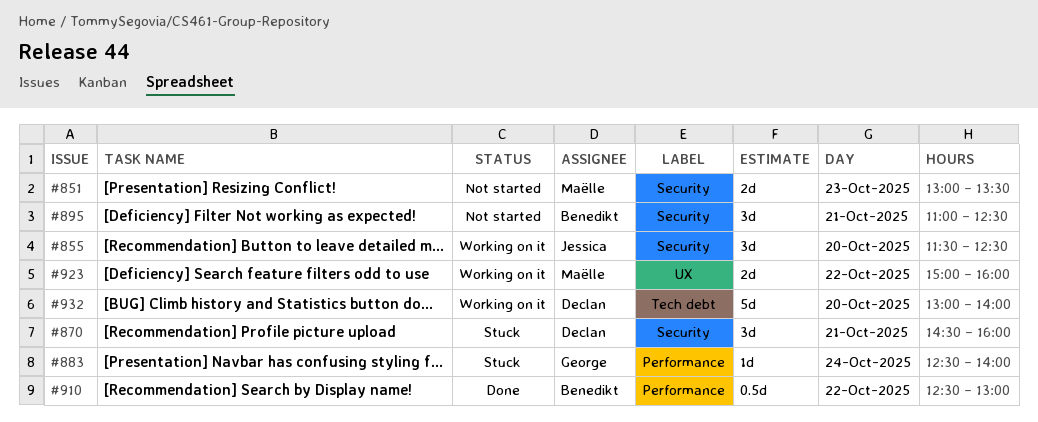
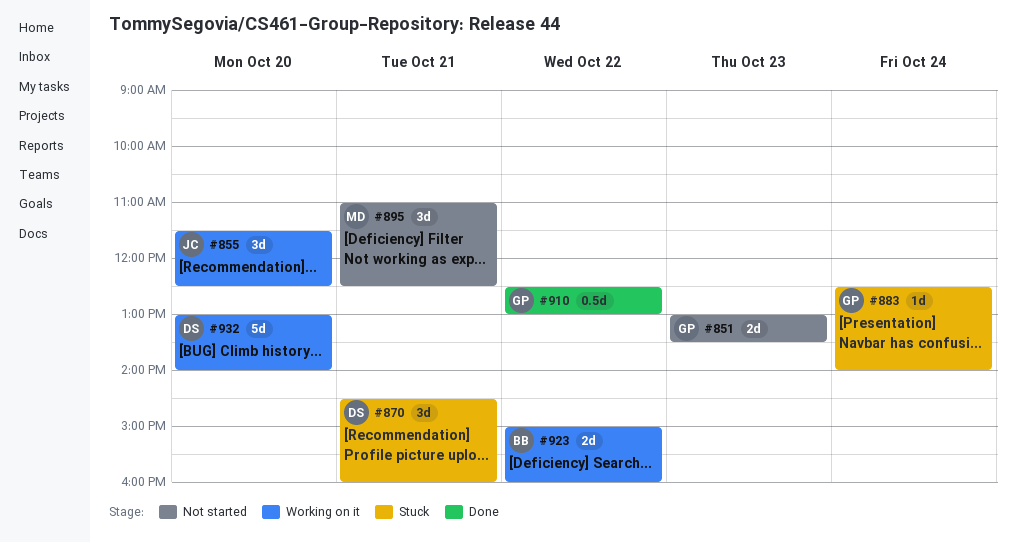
#851, owner: Maëlle -> George
#895, owner: Benedikt -> Maëlle
#910, owner: Benedikt -> George
#923, owner: Maëlle -> Benedikt

